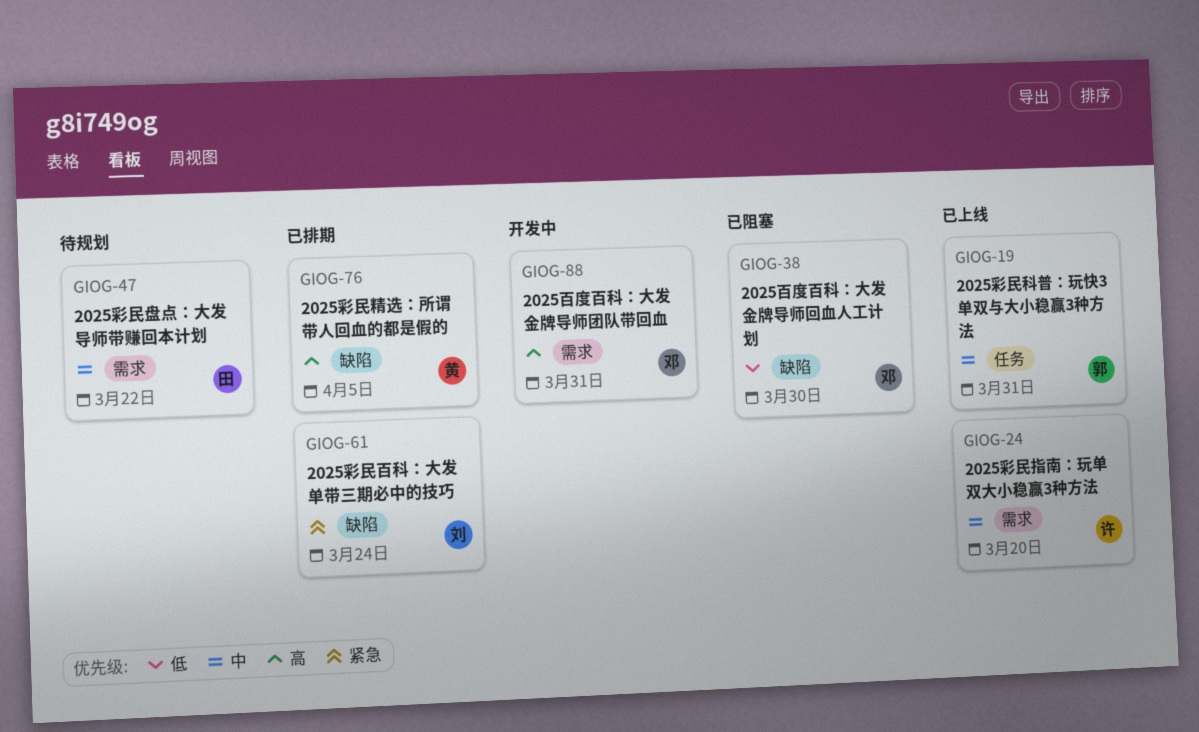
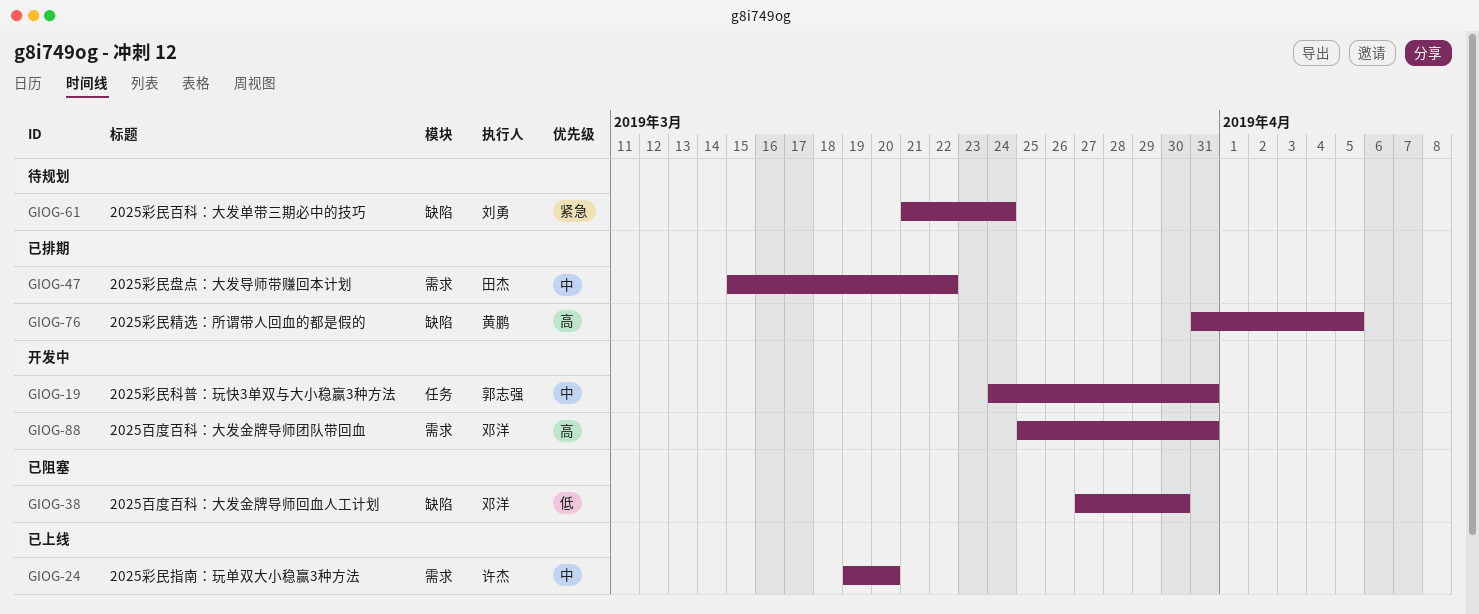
GIOG-19, status: 已上线 -> 开发中
GIOG-47, status: 待规划 -> 已排期
GIOG-61, status: 已排期 -> 待规划

